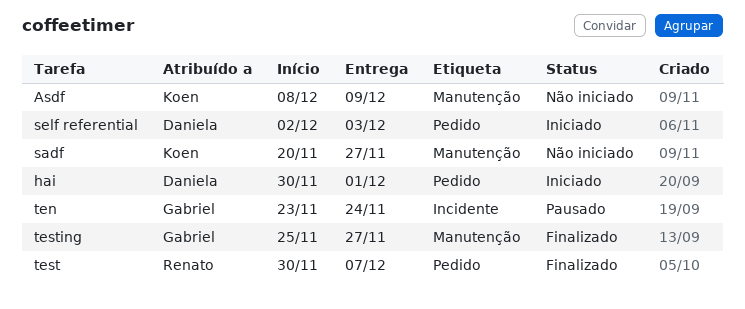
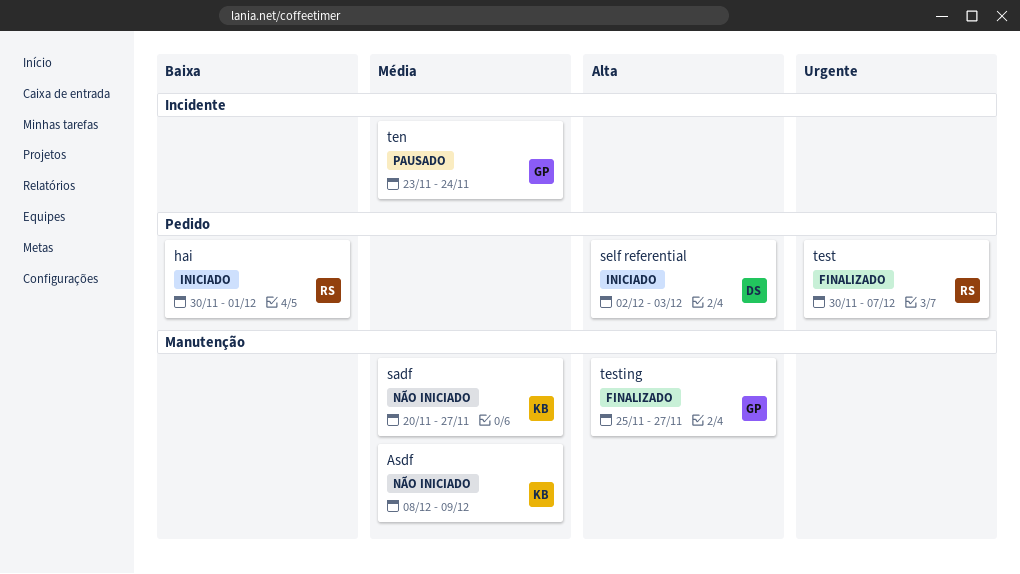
hai, owner: Daniela -> Renato

